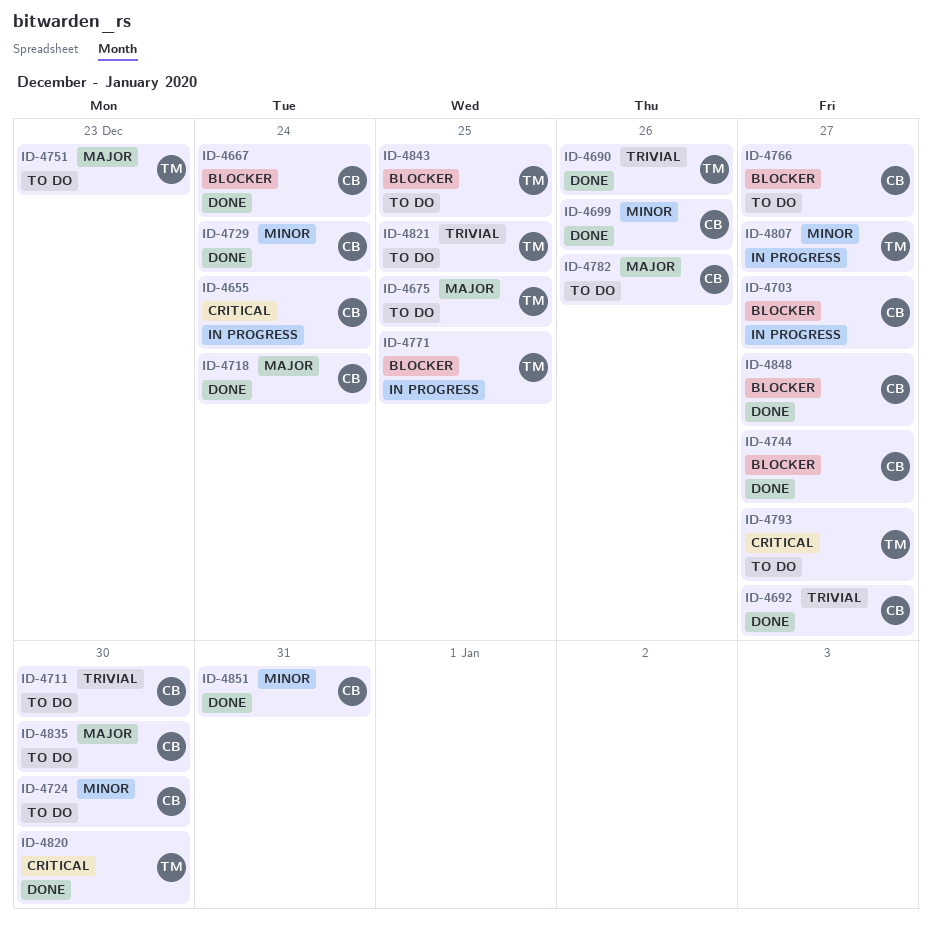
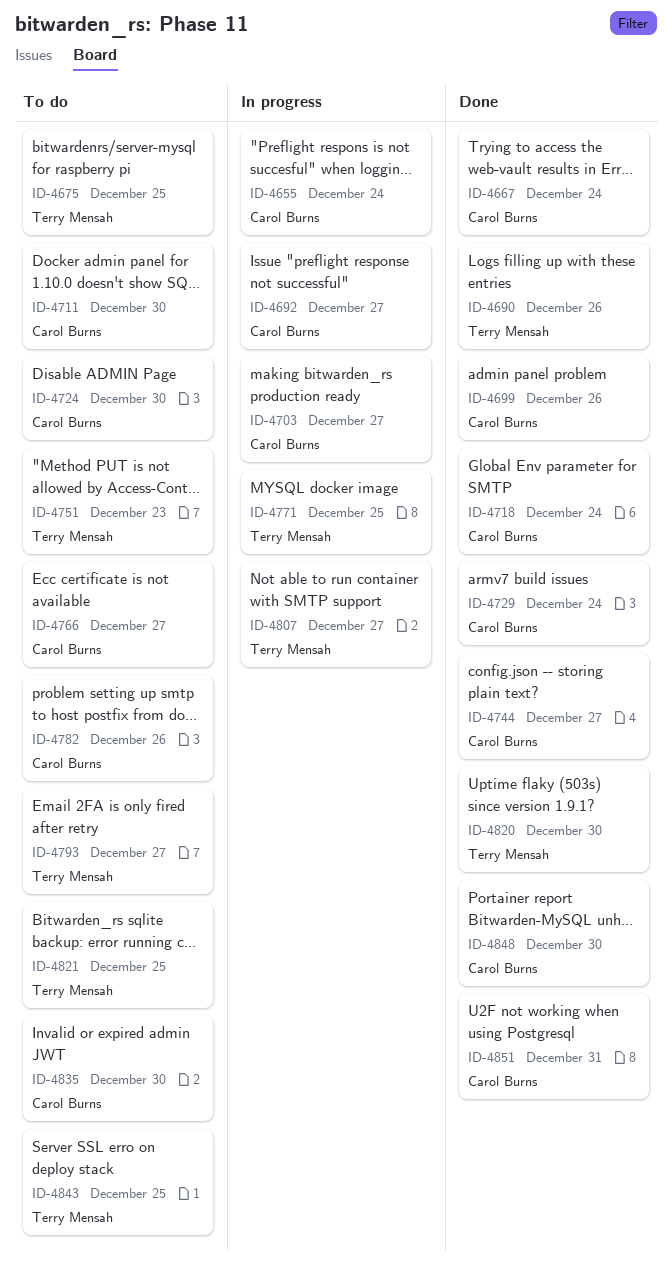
ID-4692, status: Done -> In progress
ID-4848, due: Dec 27 -> Dec 30

